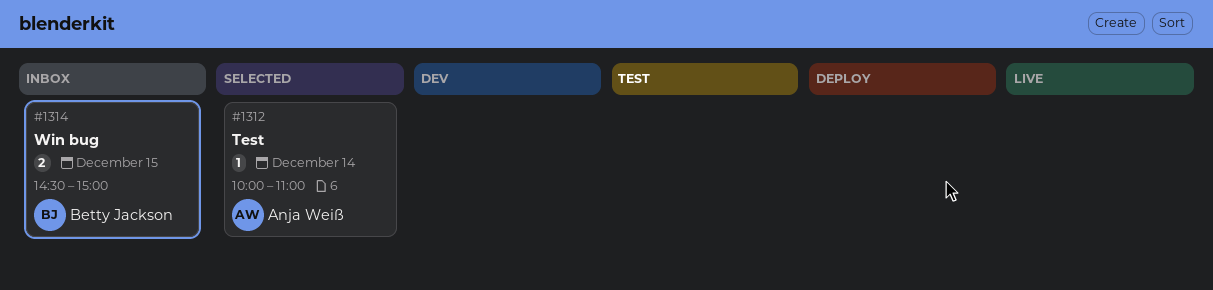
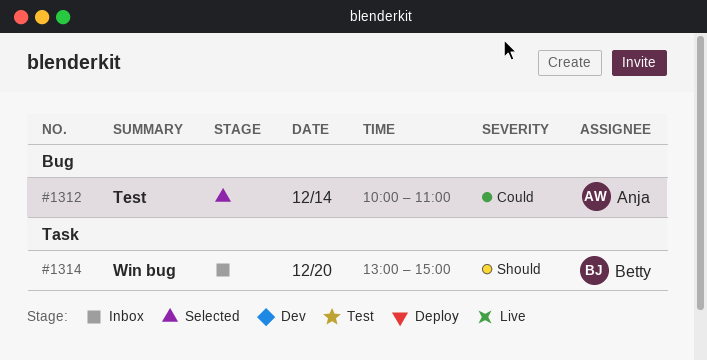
#1314, day: Dec 15 -> Dec 20
#1314, begins: 14:30 -> 13:00

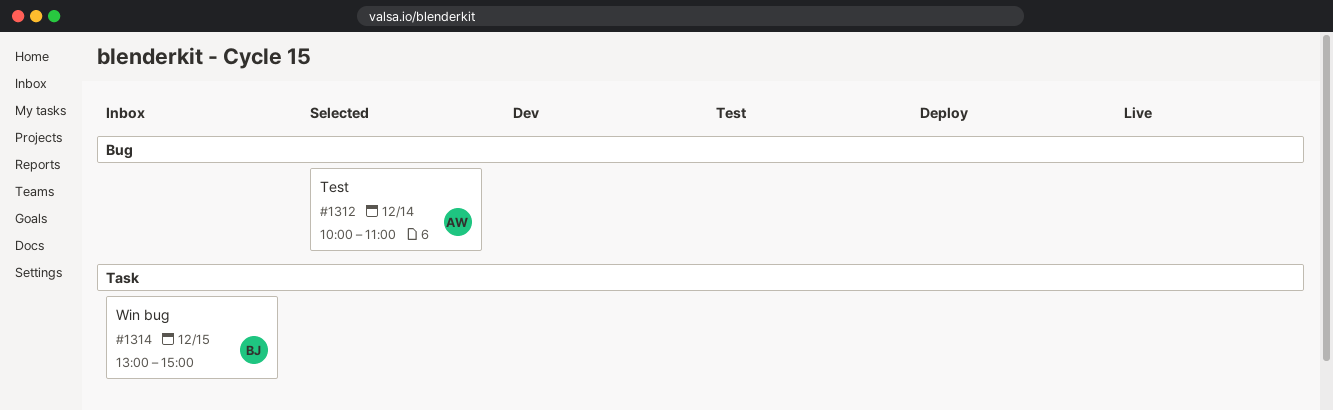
#1314, day: Dec 20 -> Dec 15

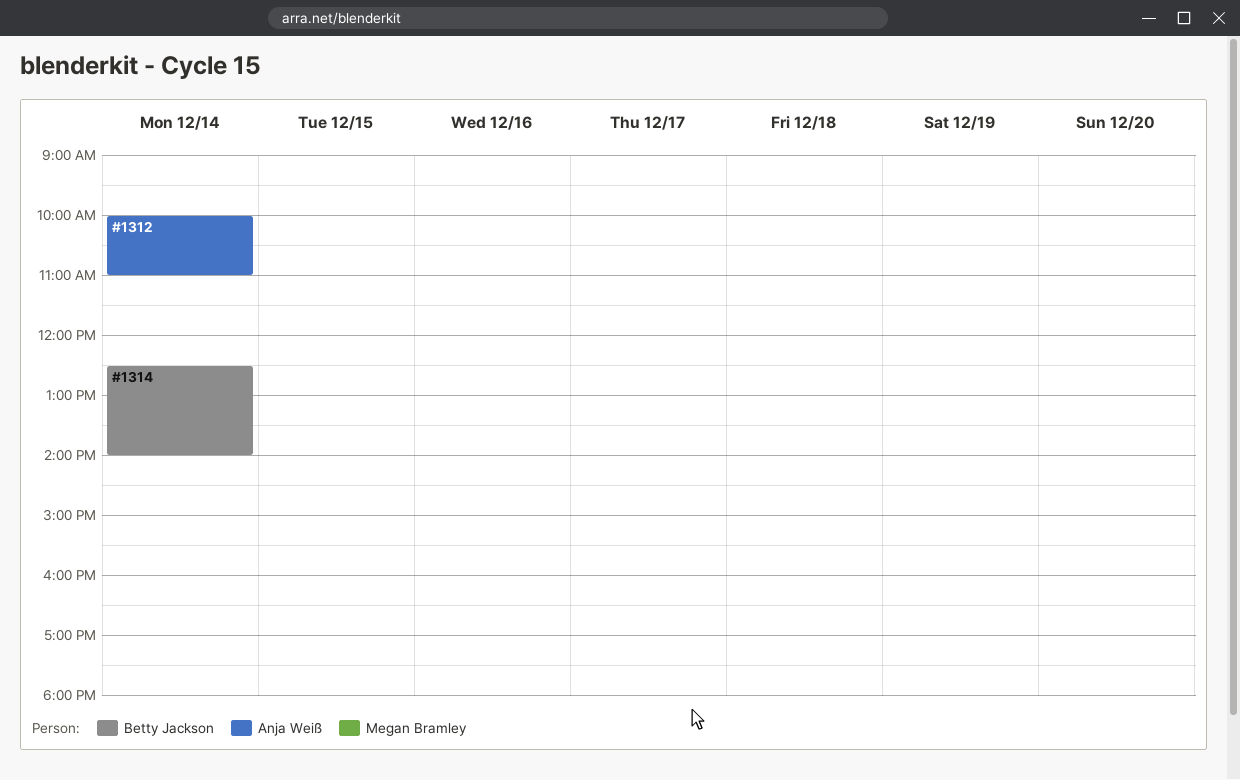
#1314, day: Dec 15 -> Dec 14
#1314, begins: 13:00 -> 12:30
#1314, ends: 15:00 -> 14:00

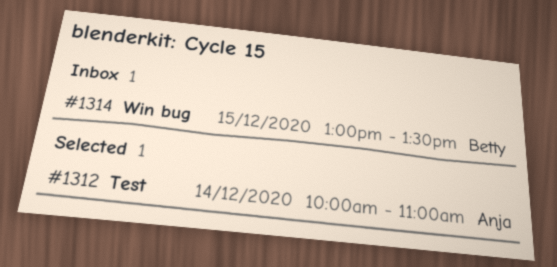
#1314, day: Dec 14 -> Dec 15
#1314, begins: 12:30 -> 13:00
#1314, ends: 14:00 -> 13:30

